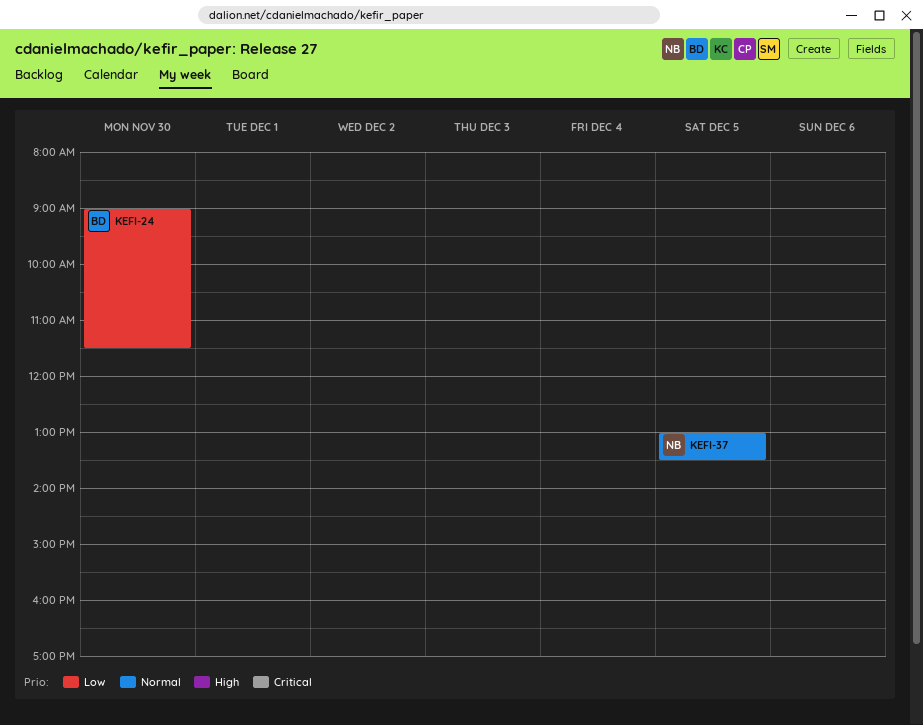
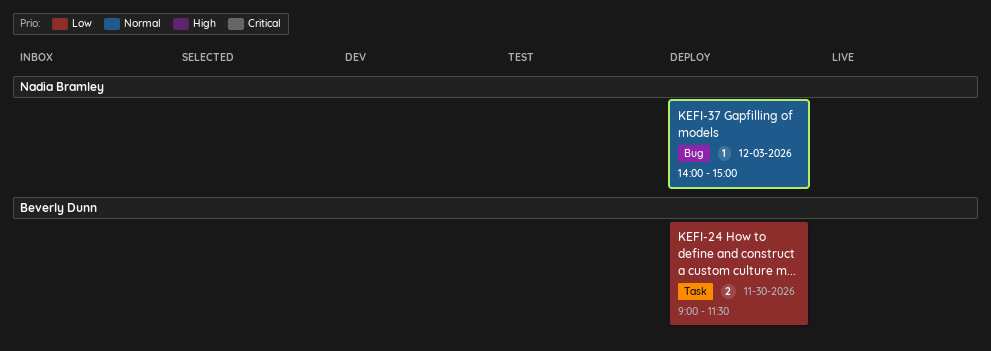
KEFI-37, day: Dec 5 -> Dec 3
KEFI-37, begins: 13:00 -> 14:00
KEFI-37, ends: 13:30 -> 15:00

